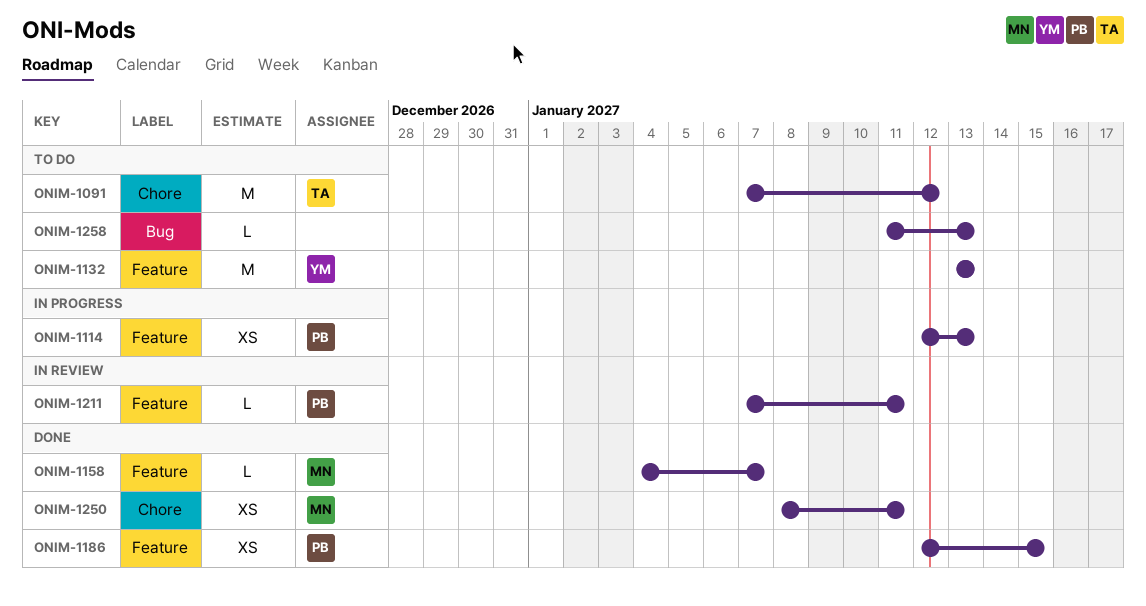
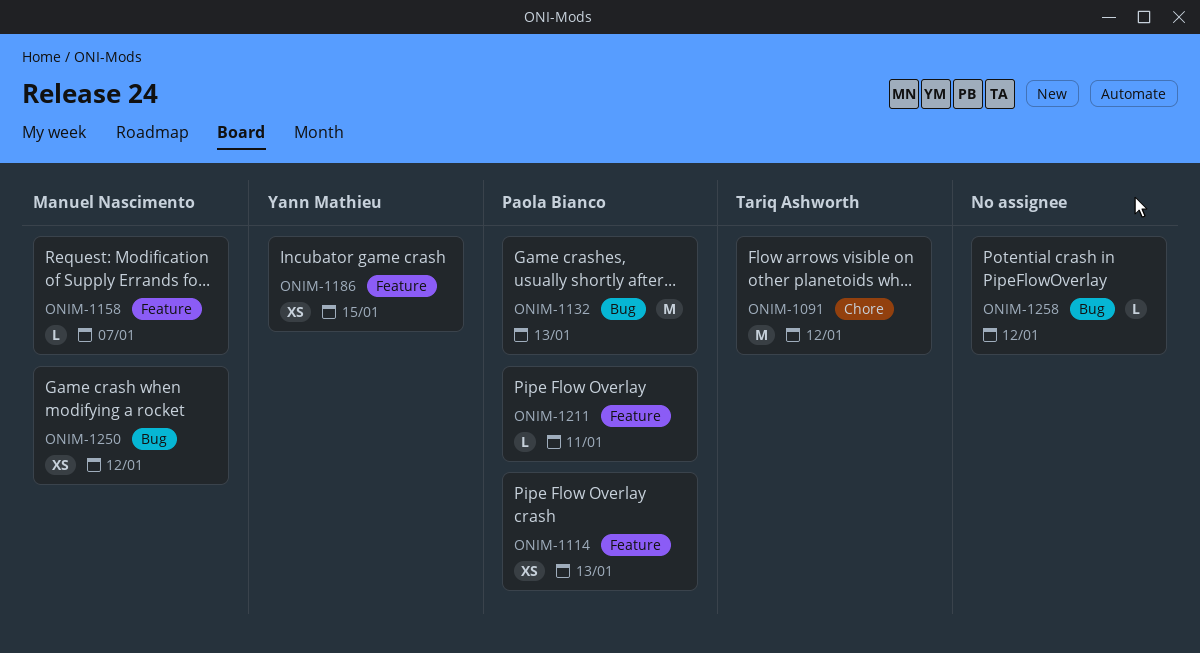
ONIM-1132, owner: Yann Mathieu -> Paola Bianco
ONIM-1132, label: Feature -> Bug
ONIM-1186, owner: Paola Bianco -> Yann Mathieu
ONIM-1250, label: Chore -> Bug
ONIM-1250, due: Jan 11 -> Jan 12
ONIM-1258, due: Jan 13 -> Jan 12

